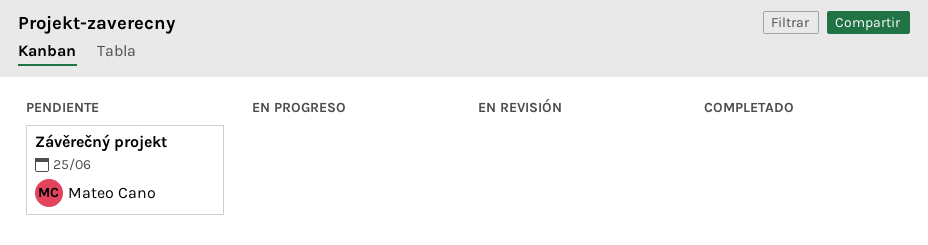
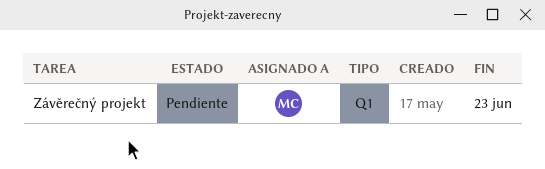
Závěrečný projekt, due: Jun 25 -> Jun 23

